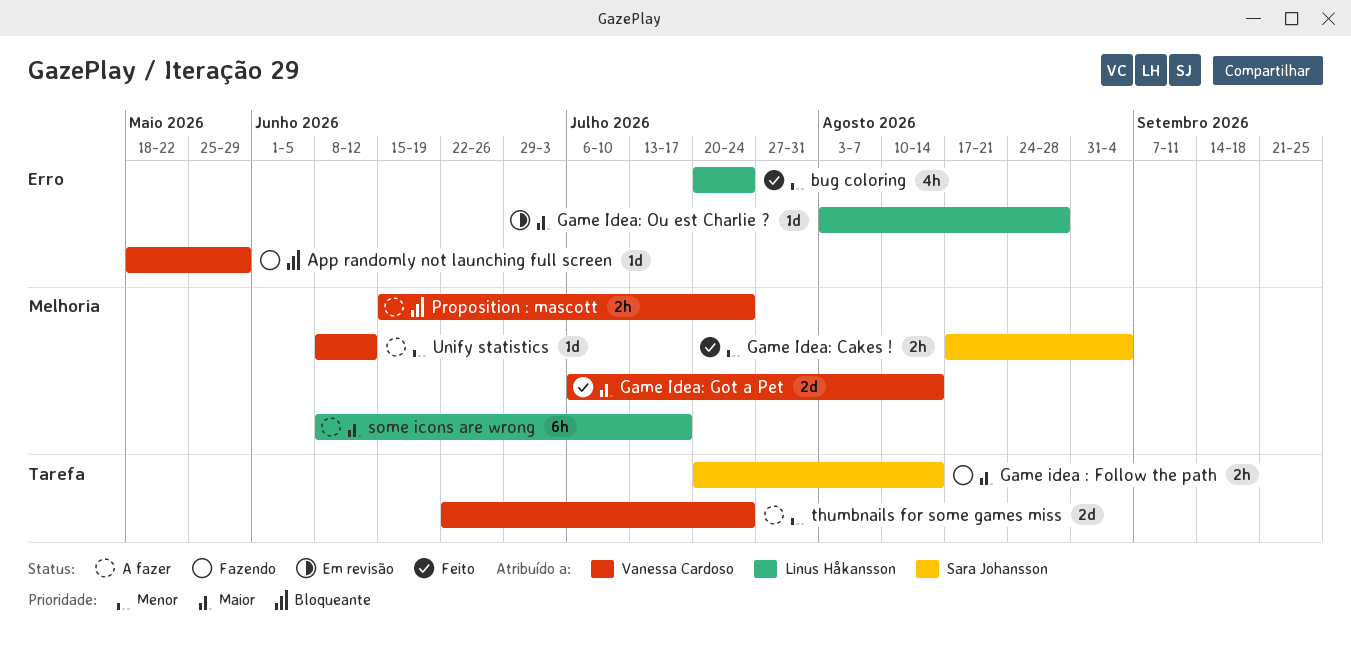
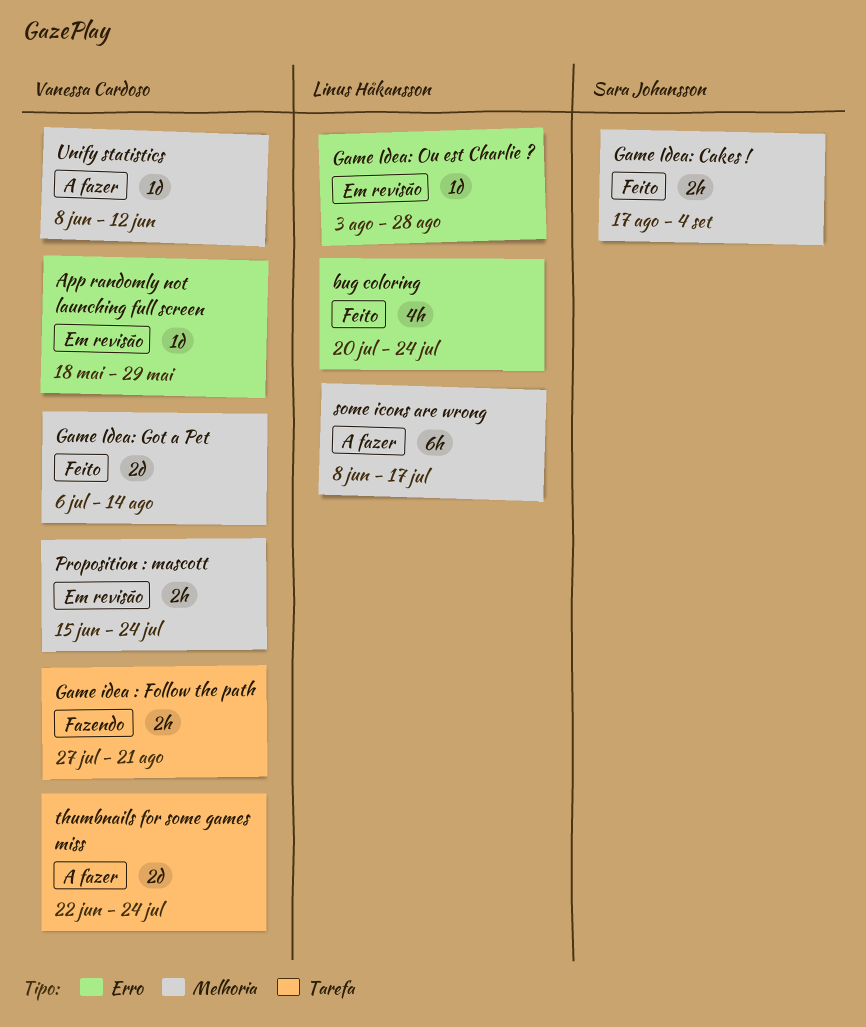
App randomly not launching full screen, status: Fazendo -> Em revisão
Game idea : Follow the path, owner: Sara Johansson -> Vanessa Cardoso
Game idea : Follow the path, start: Jul 20 -> Jul 27
Game idea : Follow the path, due: Aug 14 -> Aug 21
Proposition : mascott, status: A fazer -> Em revisão

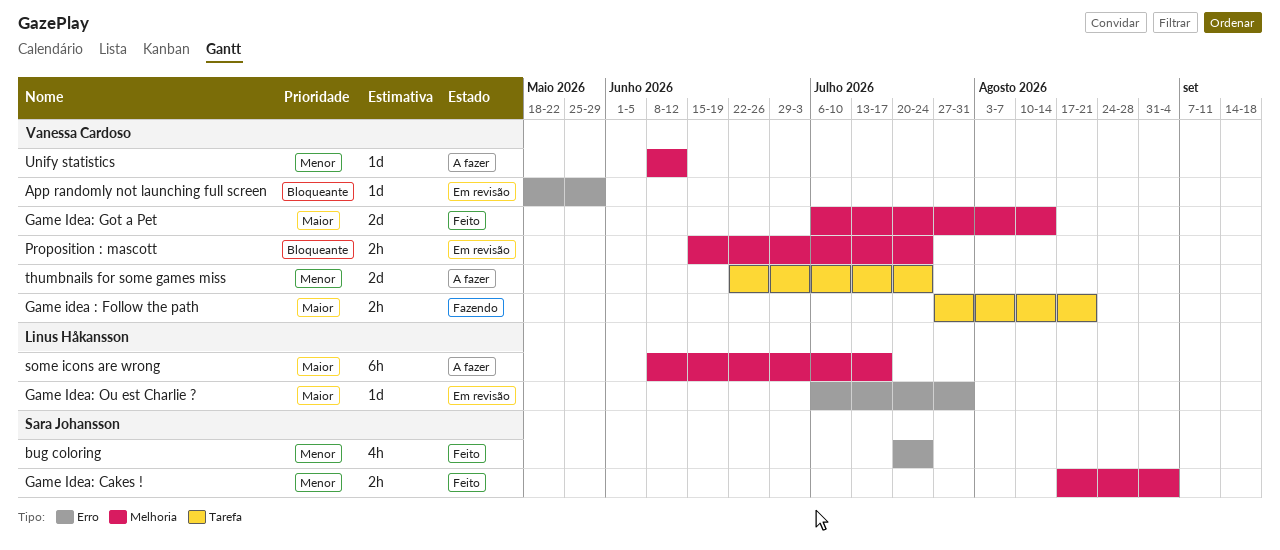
bug coloring, owner: Linus Håkansson -> Sara Johansson
Game Idea: Ou est Charlie ?, start: Aug 3 -> Jul 6
Game Idea: Ou est Charlie ?, due: Aug 28 -> Jul 31

